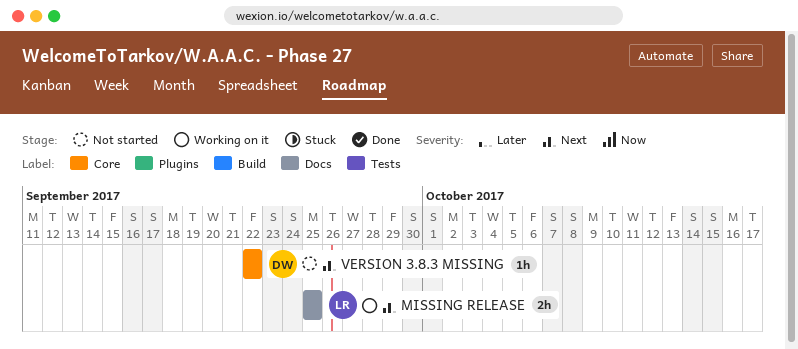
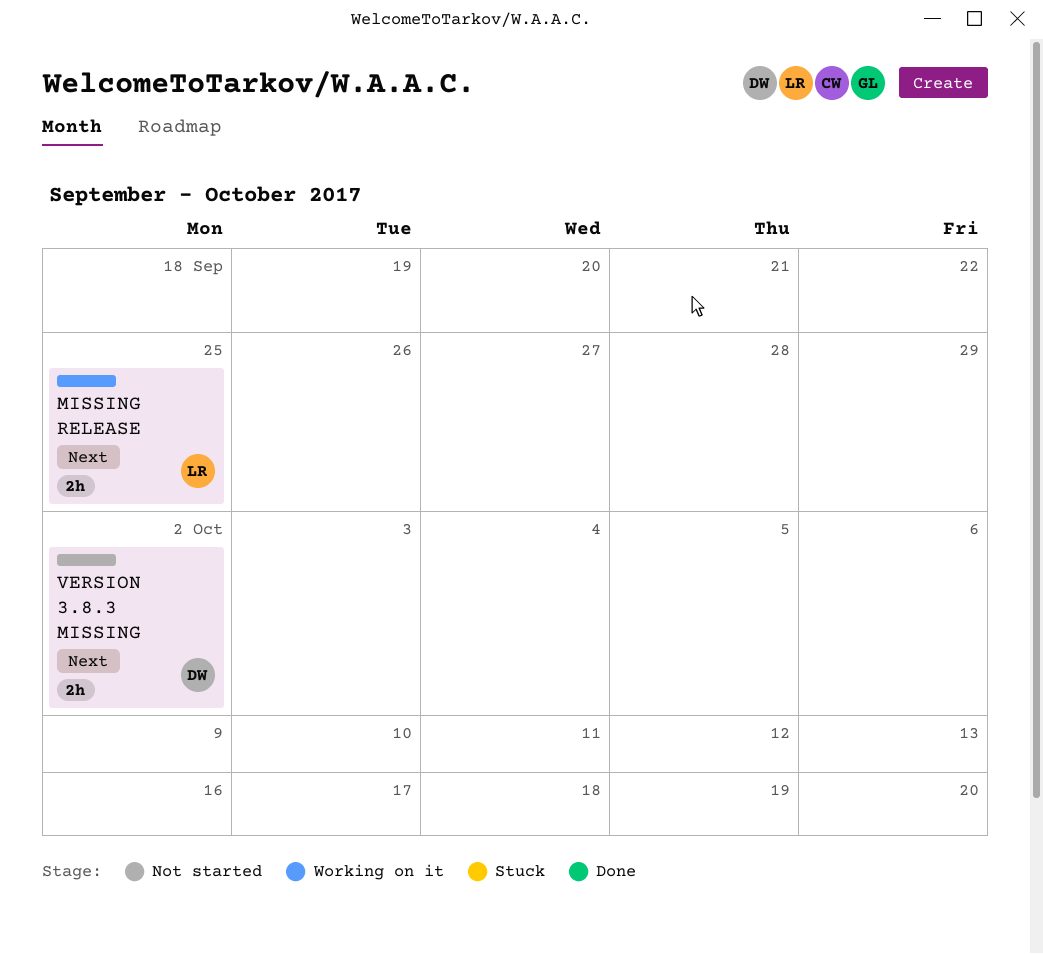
VERSION 3.8.3 MISSING, estimate: 1h -> 2h
VERSION 3.8.3 MISSING, due: Sep 22 -> Oct 2

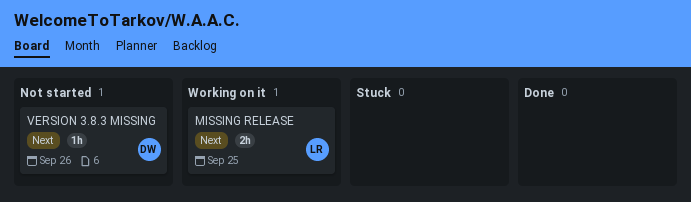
VERSION 3.8.3 MISSING, estimate: 2h -> 1h
VERSION 3.8.3 MISSING, due: Oct 2 -> Sep 26

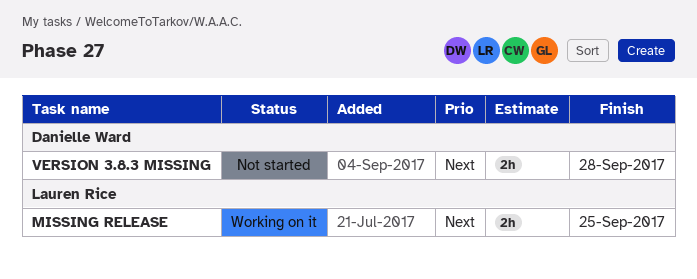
VERSION 3.8.3 MISSING, estimate: 1h -> 2h
VERSION 3.8.3 MISSING, due: Sep 26 -> Sep 28

